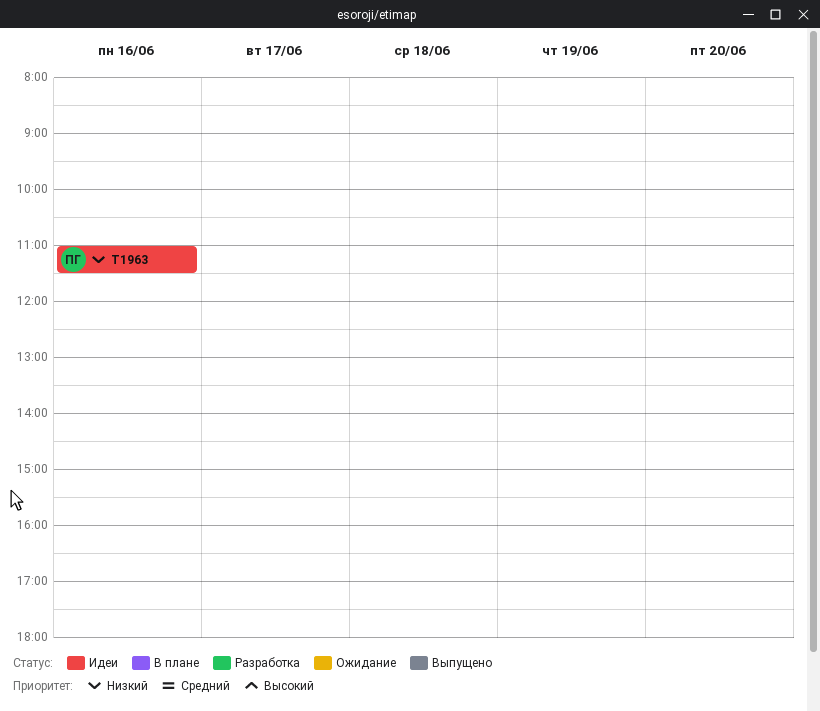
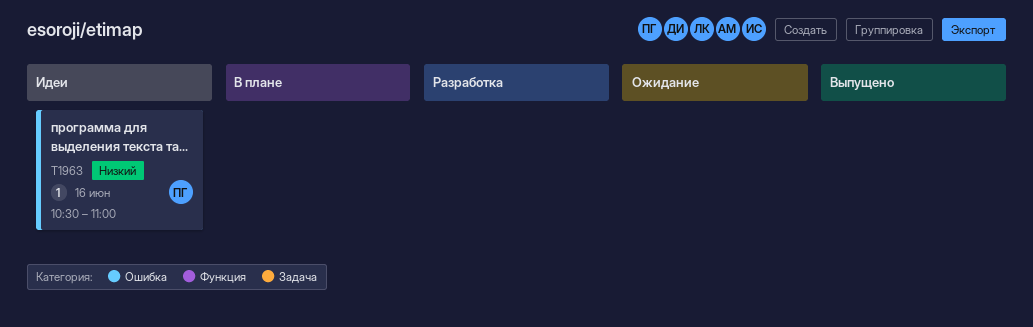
T1963, begins: 11:00 -> 10:30
T1963, ends: 11:30 -> 11:00

